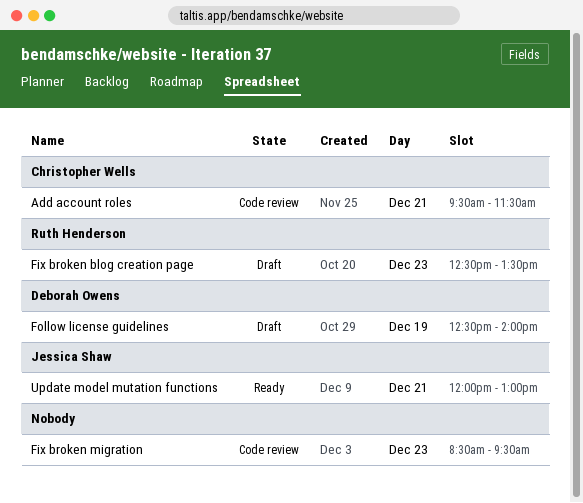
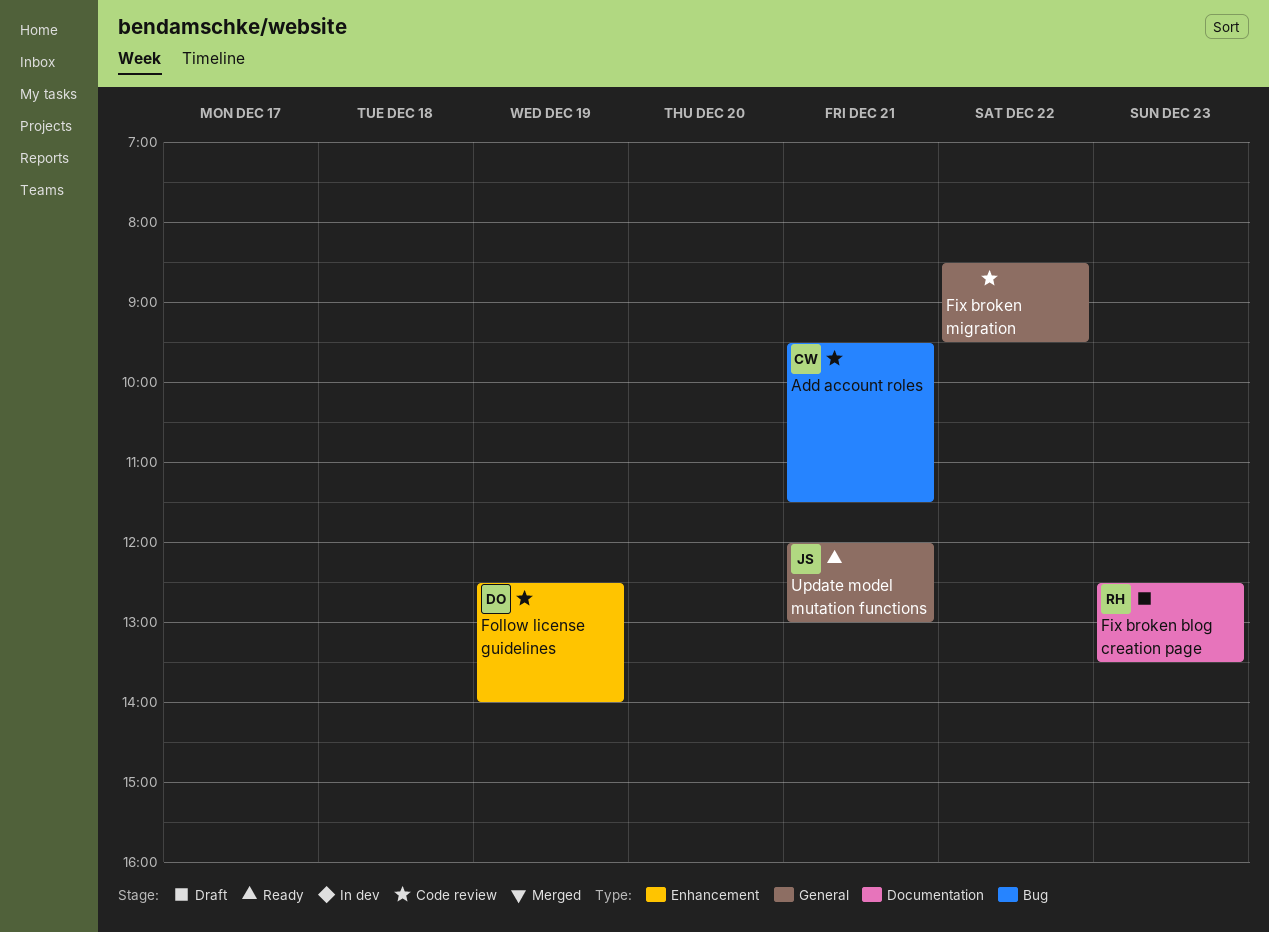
Fix broken migration, day: Dec 23 -> Dec 22
Follow license guidelines, status: Draft -> Code review

